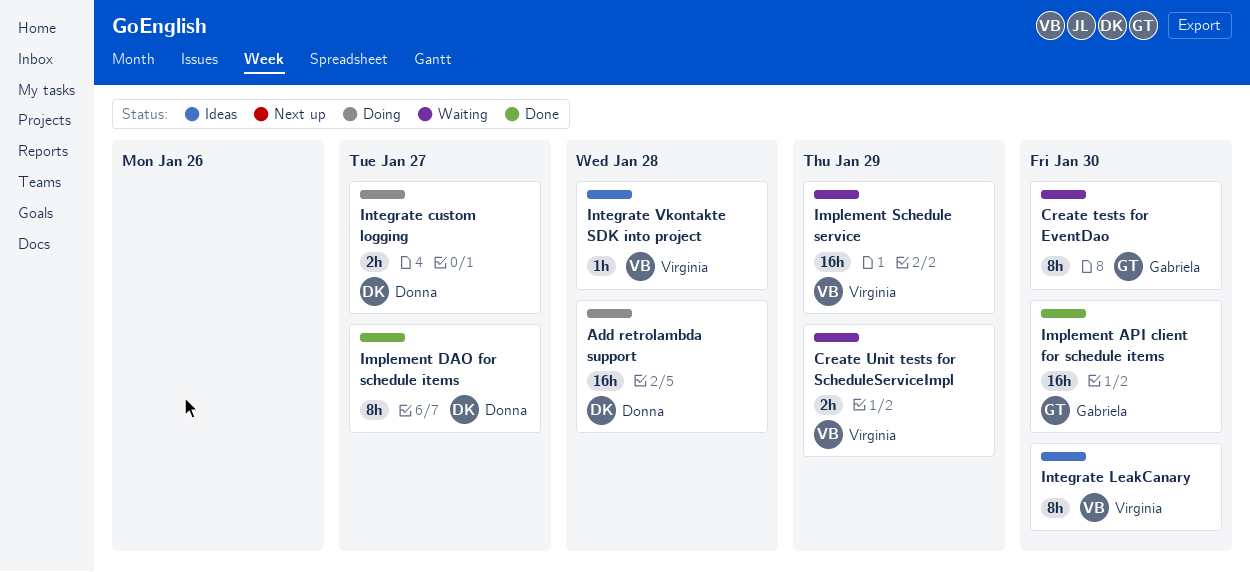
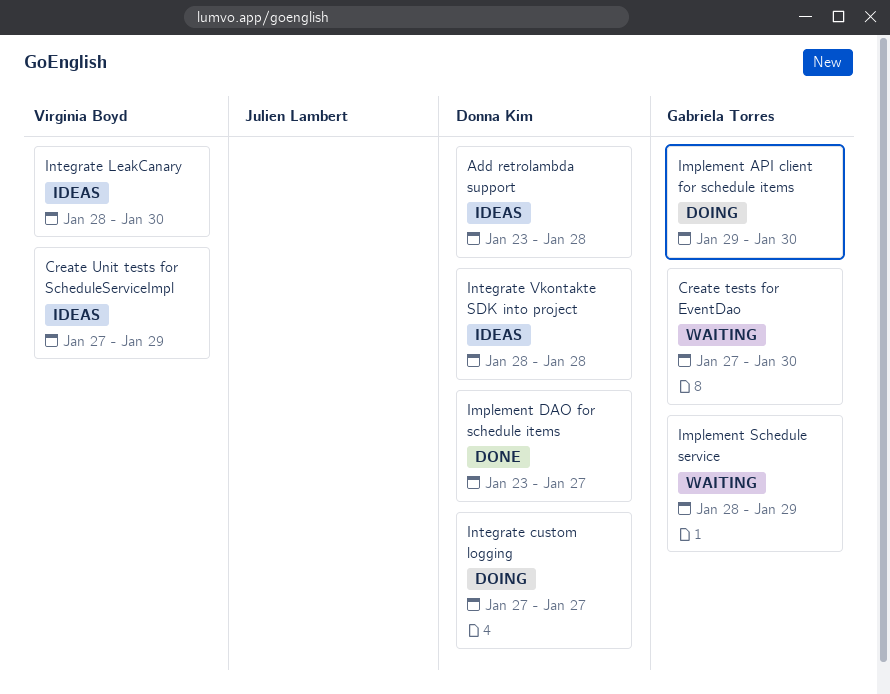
Add retrolambda support, status: Doing -> Ideas
Create Unit tests for ScheduleServiceImpl, status: Waiting -> Ideas
Implement API client for schedule items, status: Done -> Doing
Implement Schedule service, owner: Virginia Boyd -> Gabriela Torres
Integrate Vkontakte SDK into project, owner: Virginia Boyd -> Donna Kim

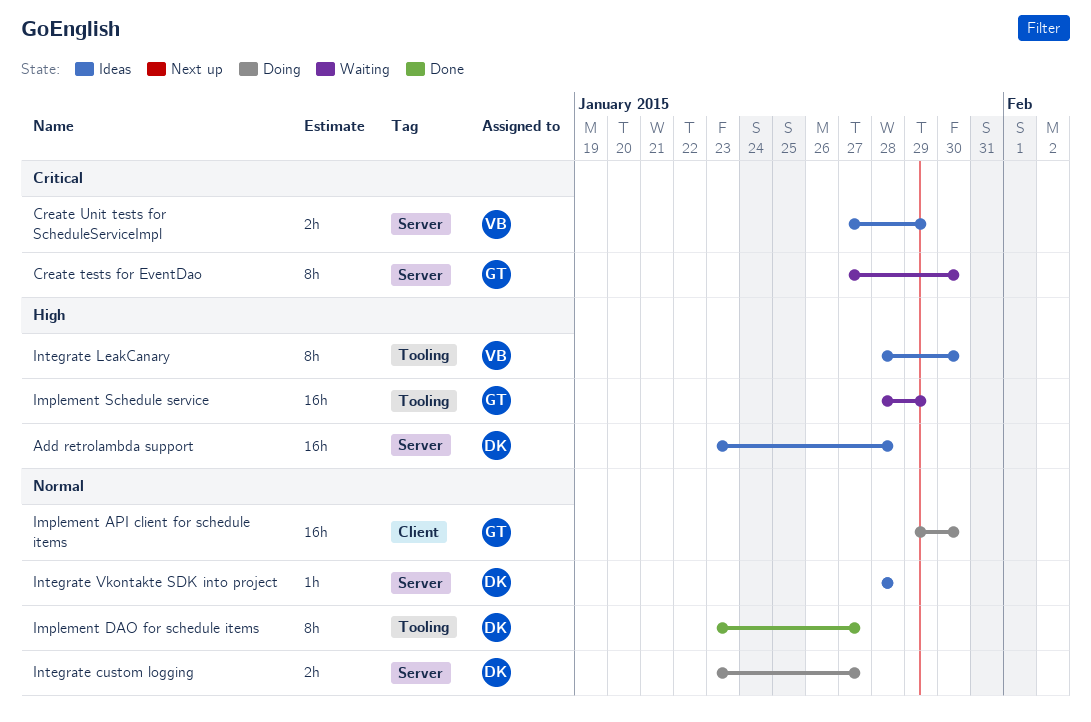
Integrate custom logging, start: Jan 27 -> Jan 23

